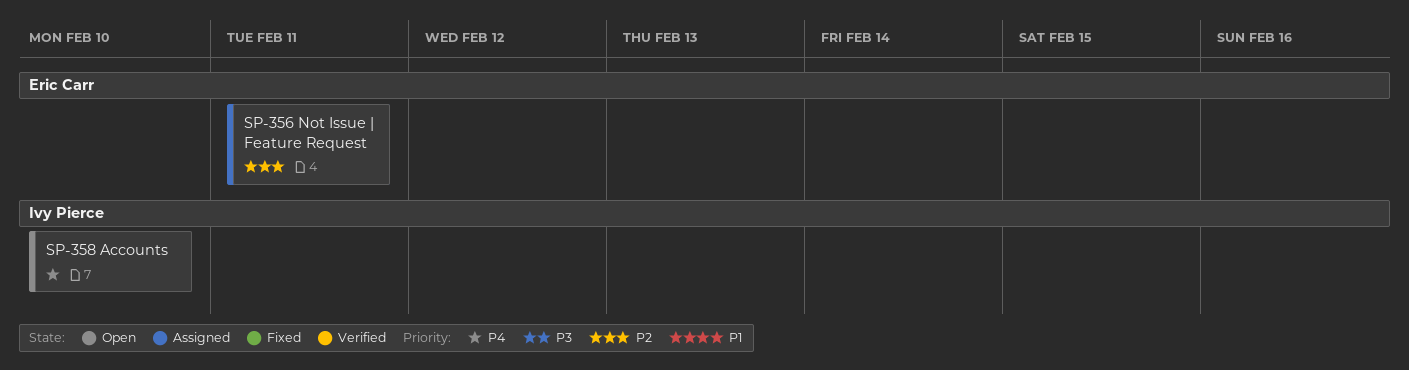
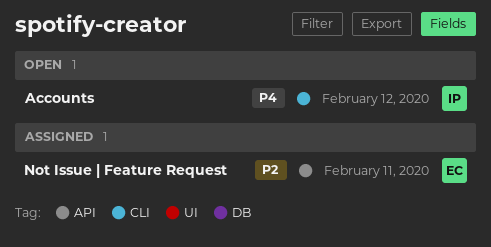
Accounts, due: Feb 10 -> Feb 12

